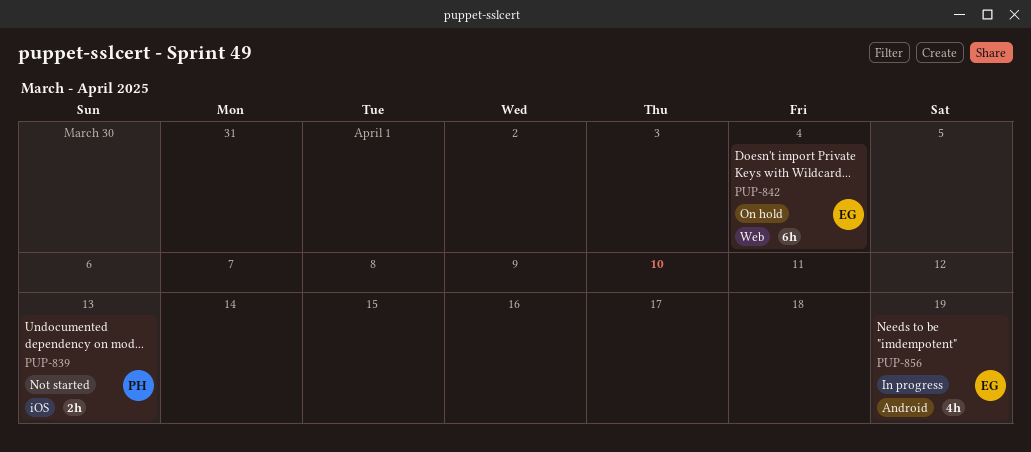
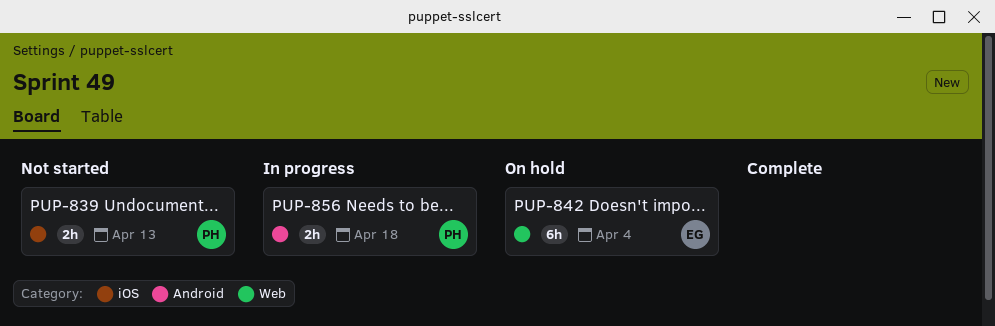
PUP-856, owner: EG -> PH
PUP-856, estimate: 4h -> 2h
PUP-856, due: Apr 19 -> Apr 18

